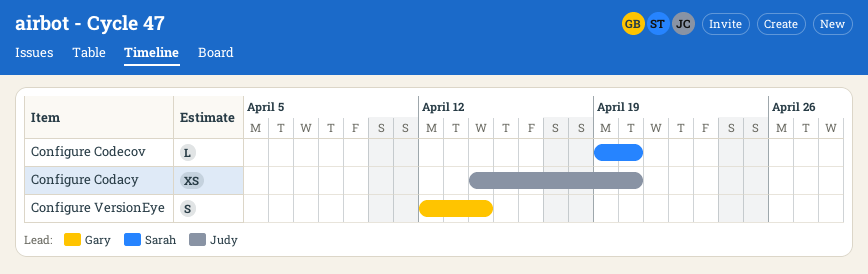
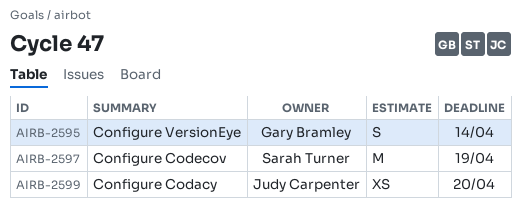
Configure Codecov, estimate: L -> M
Configure Codecov, due: Apr 20 -> Apr 19

